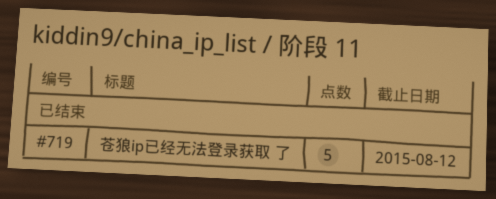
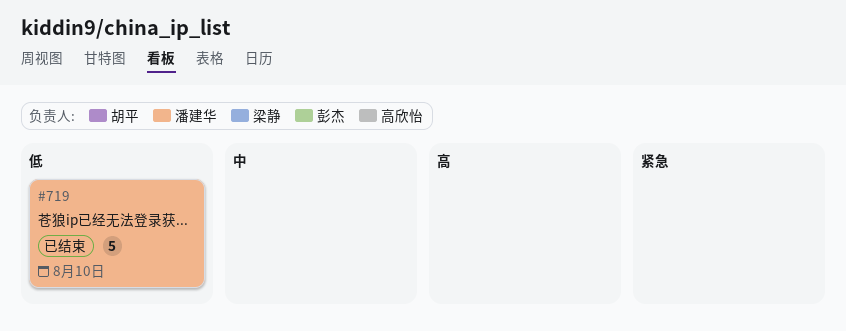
#719, due: Aug 12 -> Aug 10

